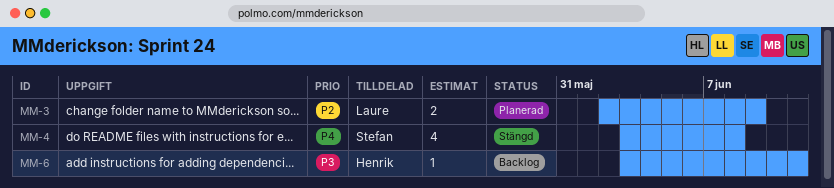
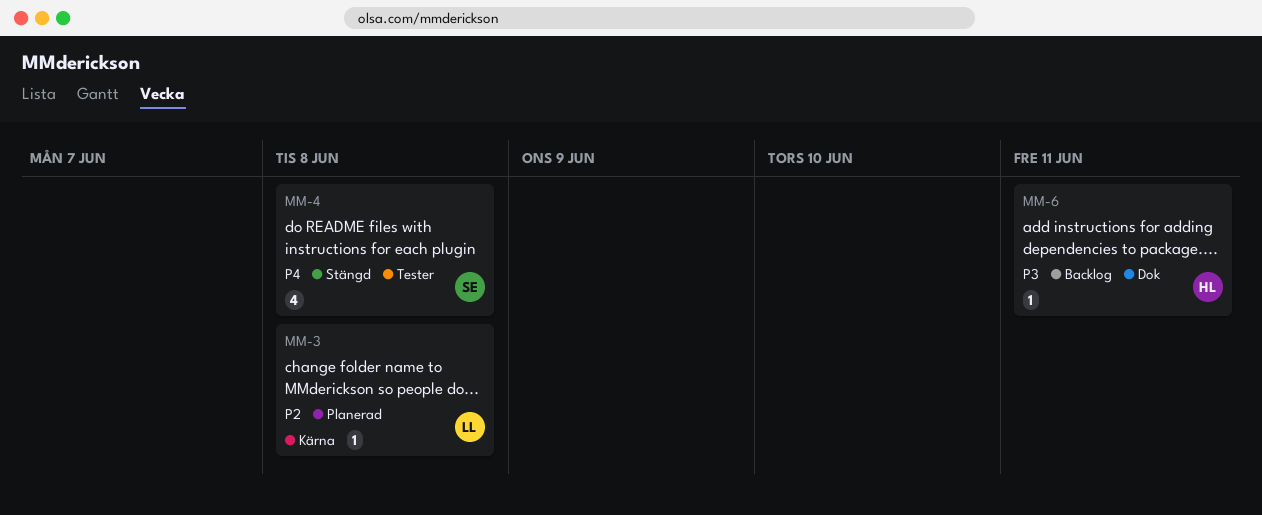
MM-3, estimate: 2 -> 1
MM-3, due: Jun 9 -> Jun 8

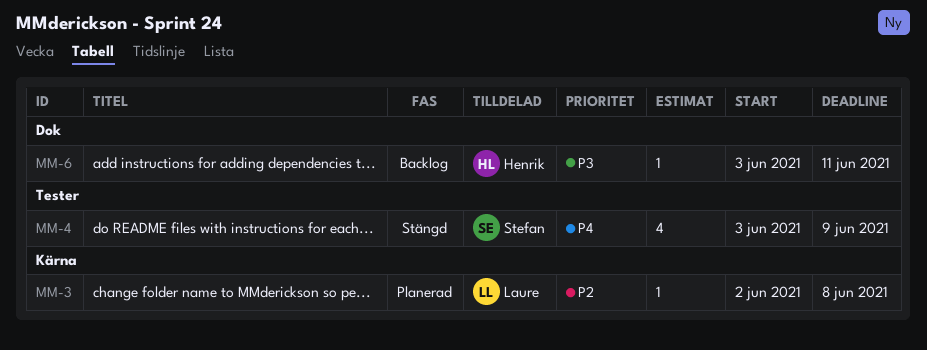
MM-4, due: Jun 8 -> Jun 9

